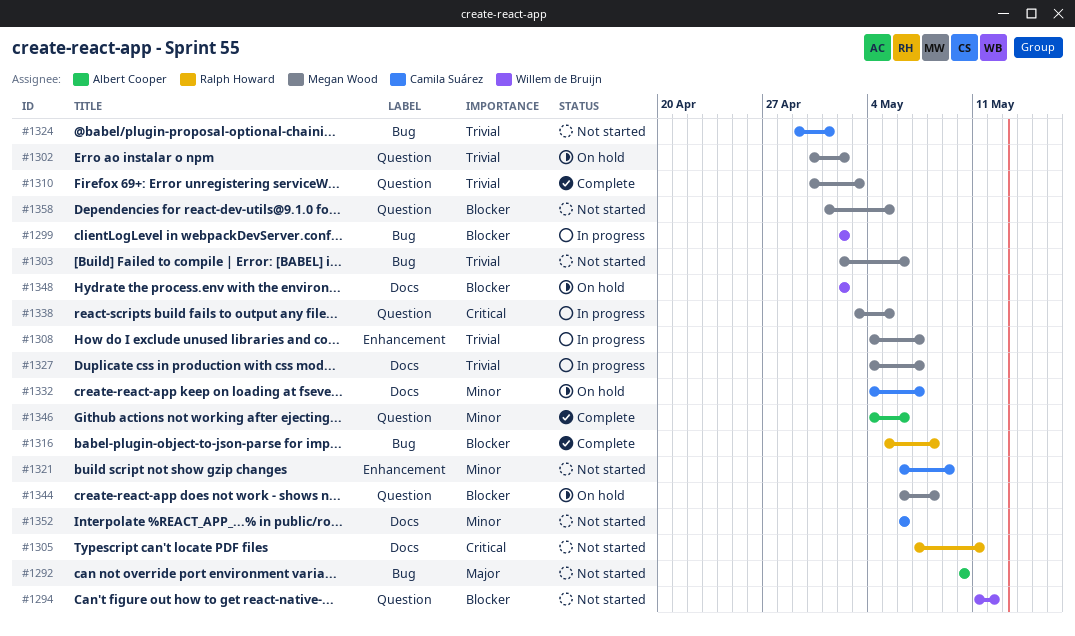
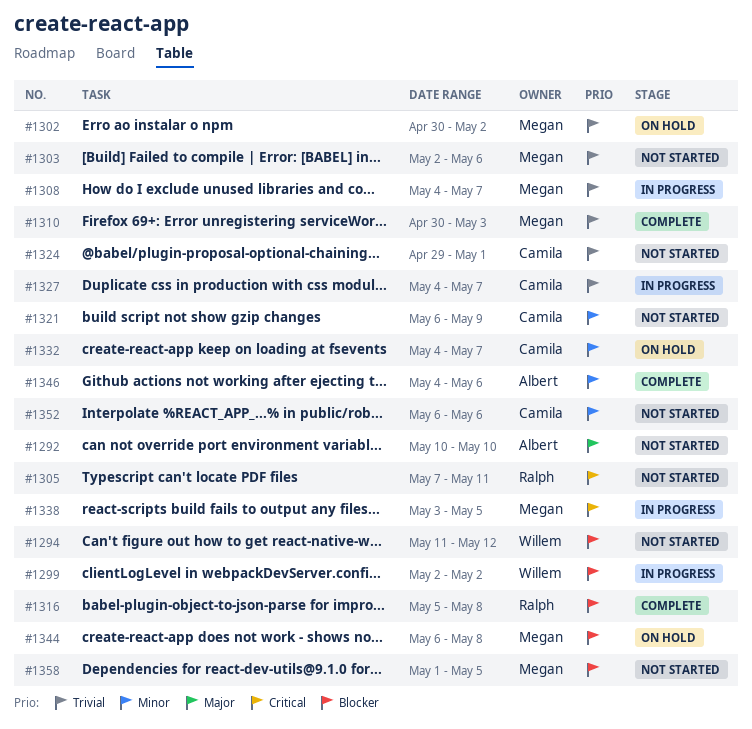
#1327, owner: Megan Wood -> Camila Suárez
#1348: present -> none

